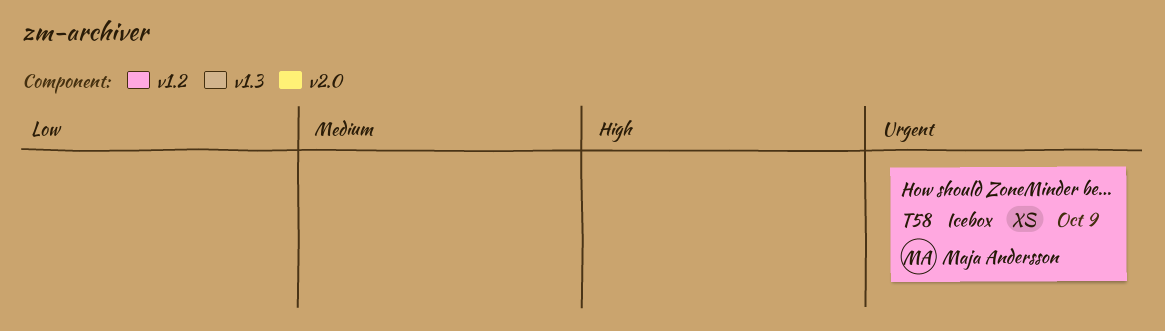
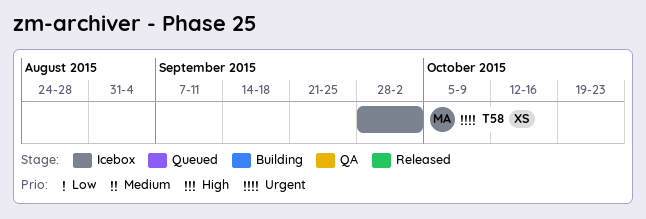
T58, due: Oct 9 -> Oct 2

